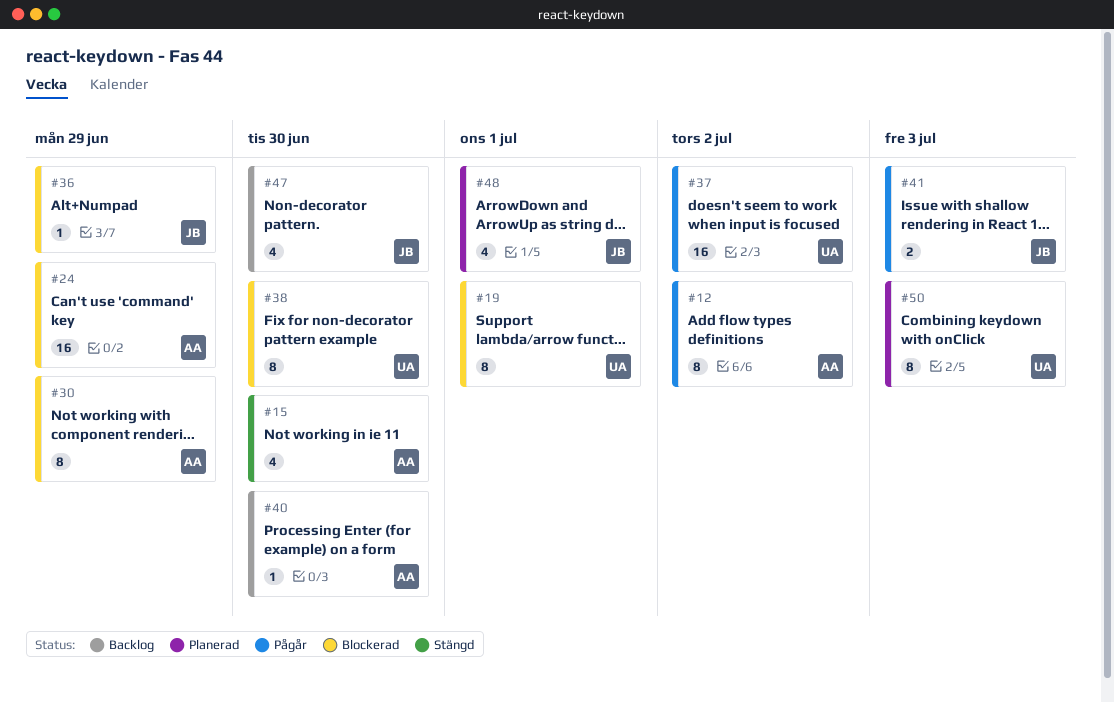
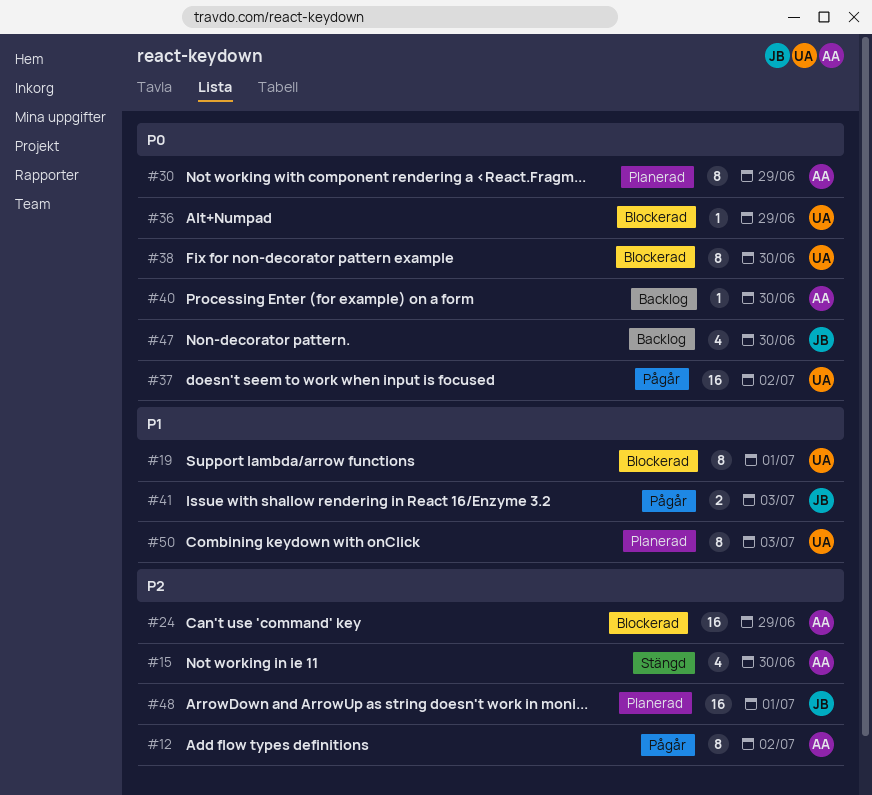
#30, status: Blockerad -> Planerad
#36, owner: JB -> UA
#48, estimate: 4 -> 16

